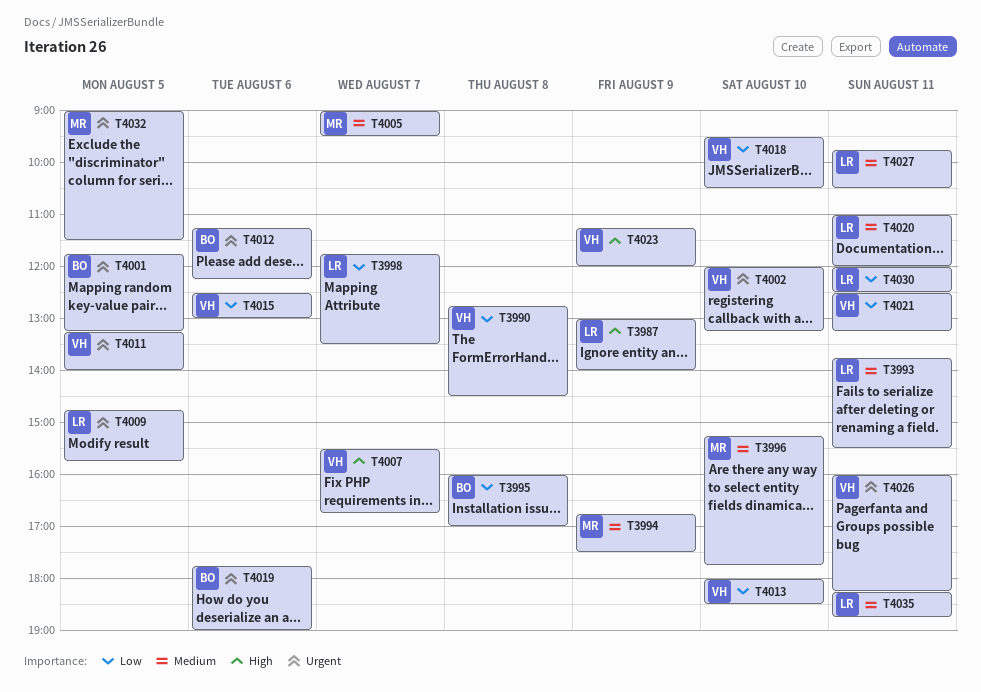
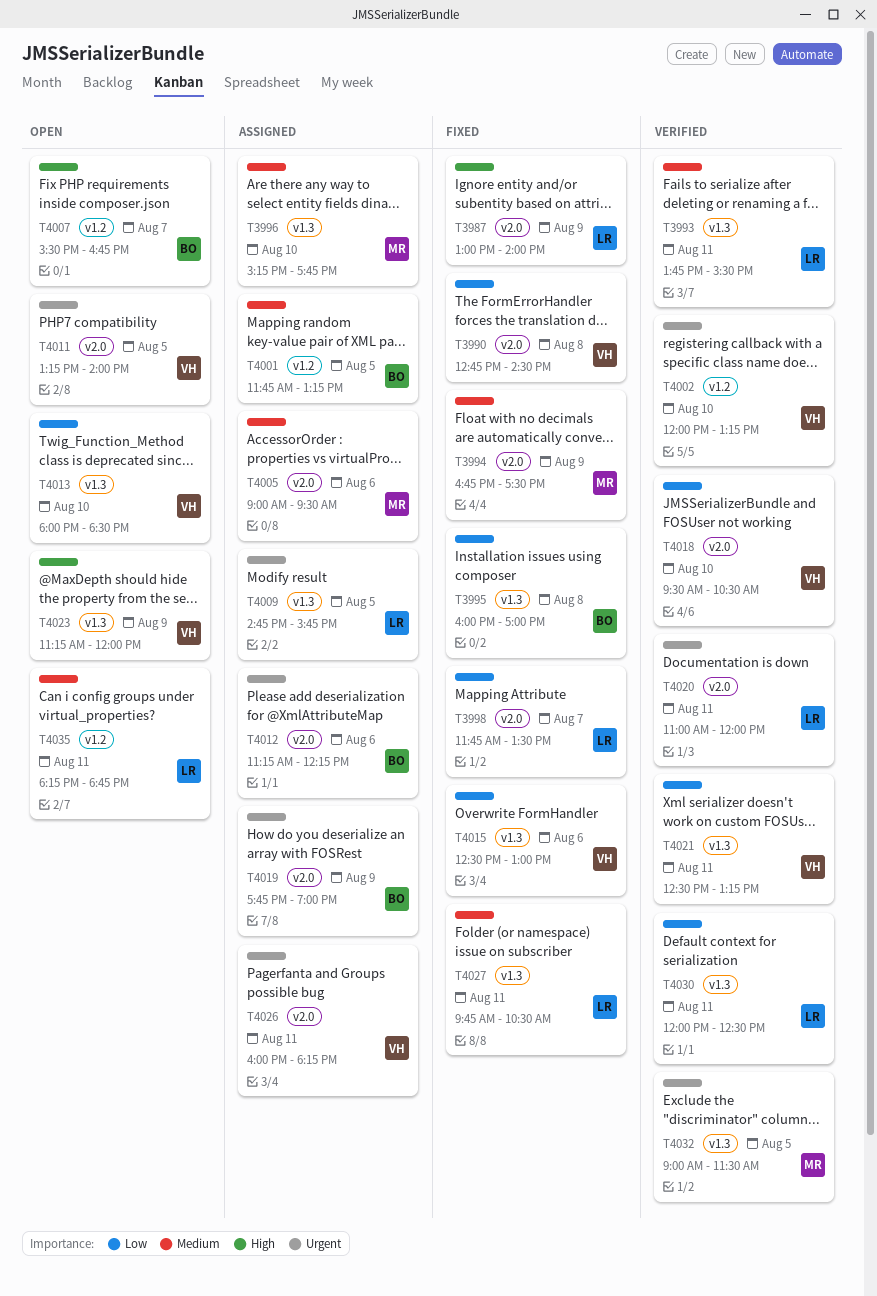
T4001, priority: Urgent -> Medium
T4005, day: Aug 7 -> Aug 6
T4007, owner: VH -> BO
T4019, day: Aug 6 -> Aug 9
T4020, priority: Medium -> Urgent

